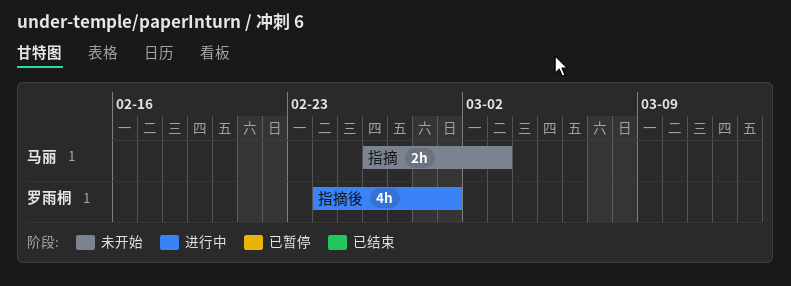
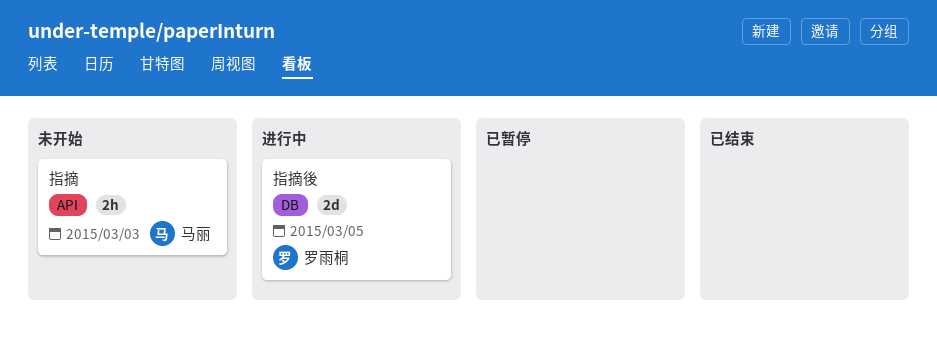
指摘後, estimate: 4h -> 2d
指摘後, due: Mar 1 -> Mar 5

